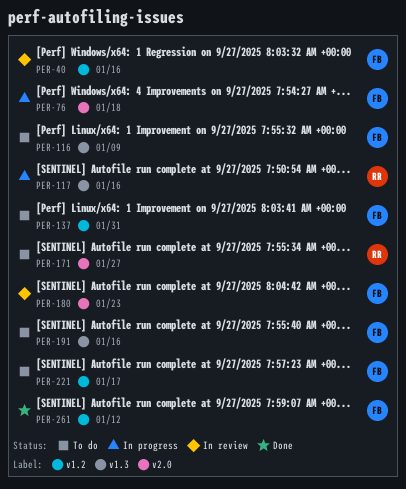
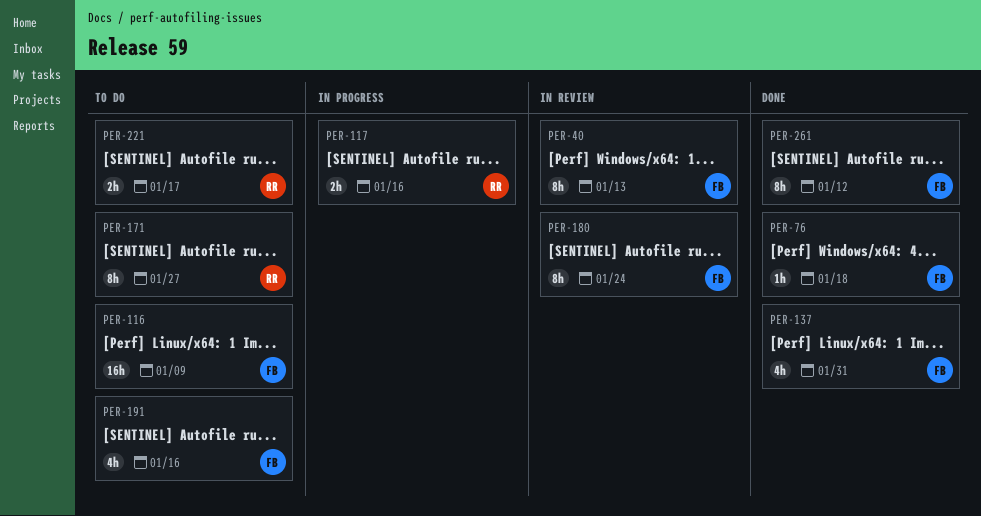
PER-40, due: Jan 16 -> Jan 13
PER-76, status: In progress -> Done
PER-137, status: To do -> Done
PER-180, due: Jan 23 -> Jan 24
PER-221, owner: FB -> RR

